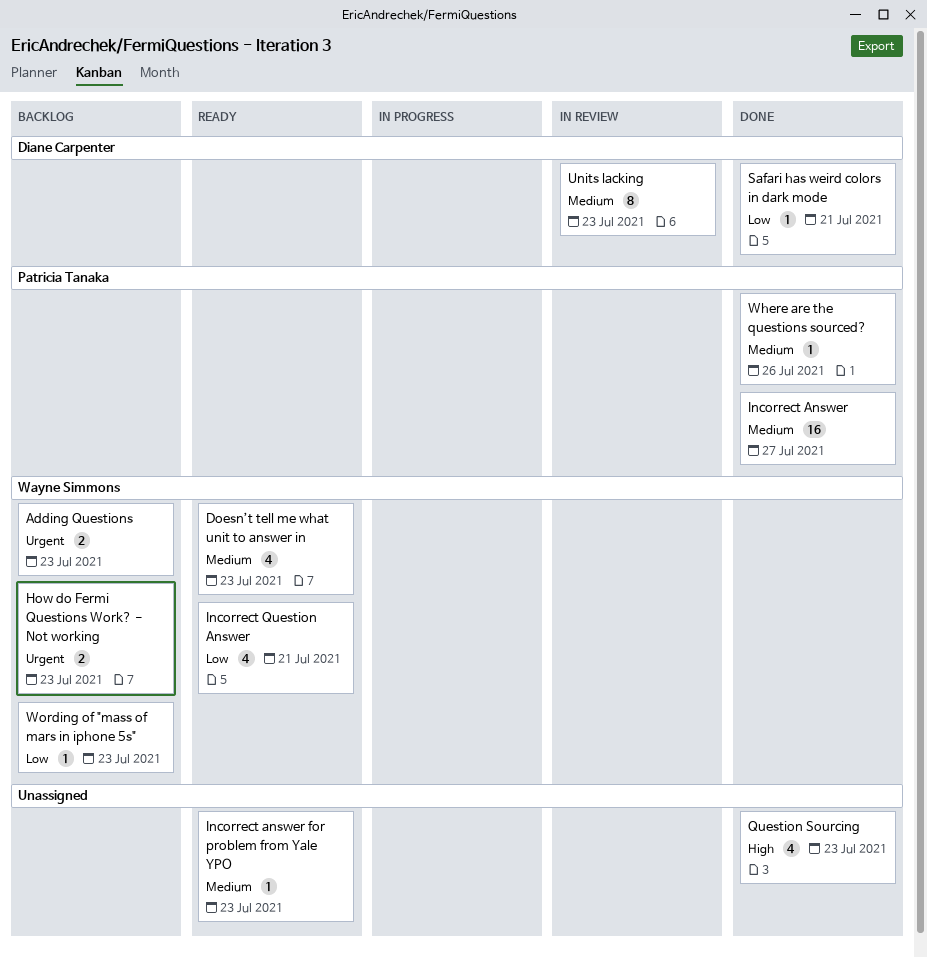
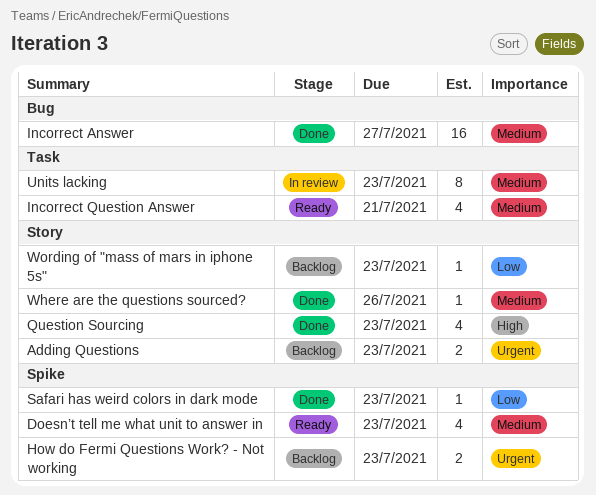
Incorrect answer for problem from Yale YPO: present -> none
Incorrect Question Answer, priority: Low -> Medium
Safari has weird colors in dark mode, due: Jul 21 -> Jul 23

